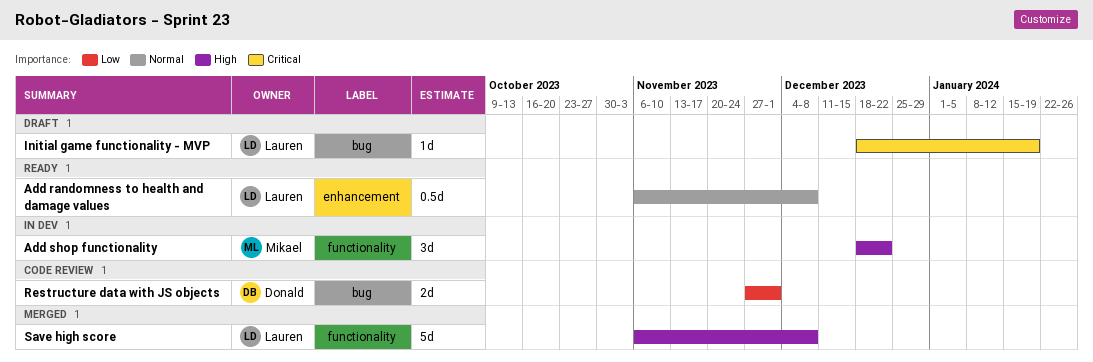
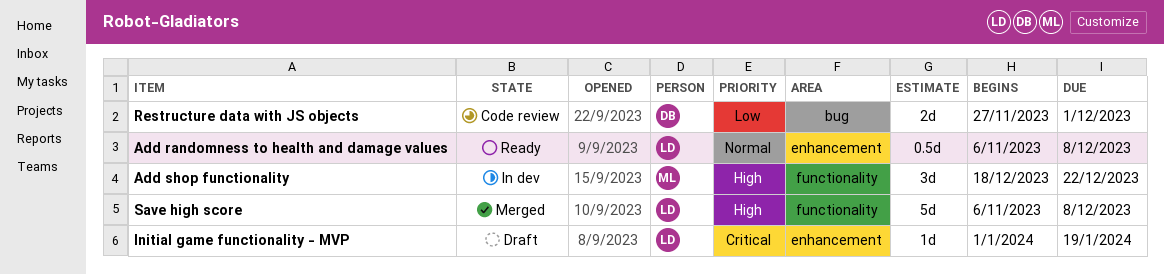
Initial game functionality - MVP, label: bug -> enhancement
Initial game functionality - MVP, start: Dec 18 -> Jan 1

